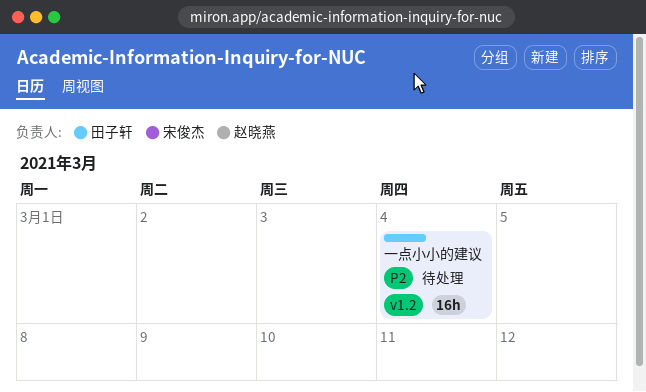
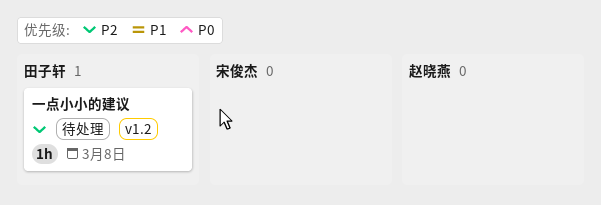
一点小小的建议, estimate: 16h -> 1h
一点小小的建议, due: Mar 4 -> Mar 8

